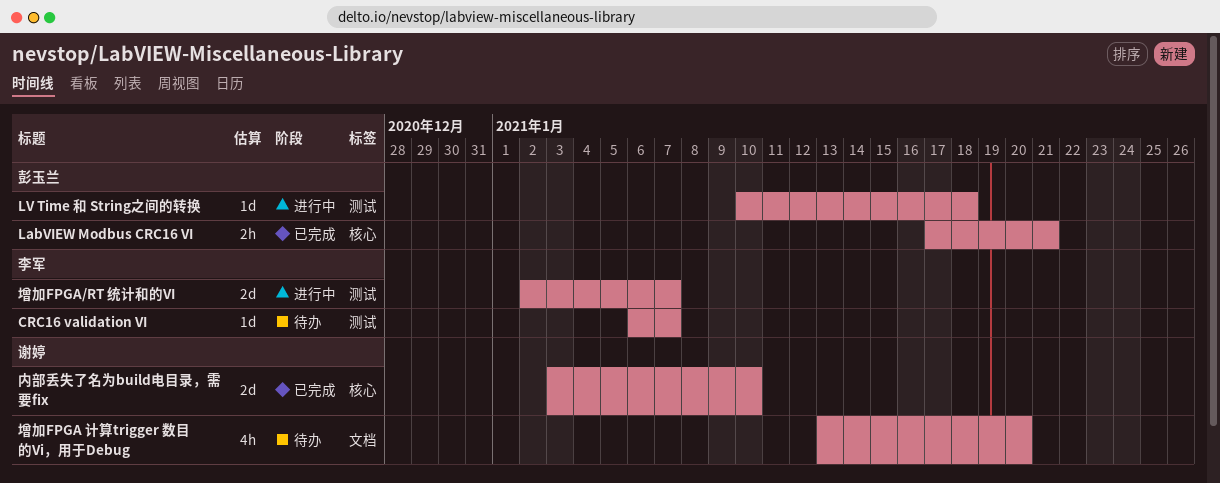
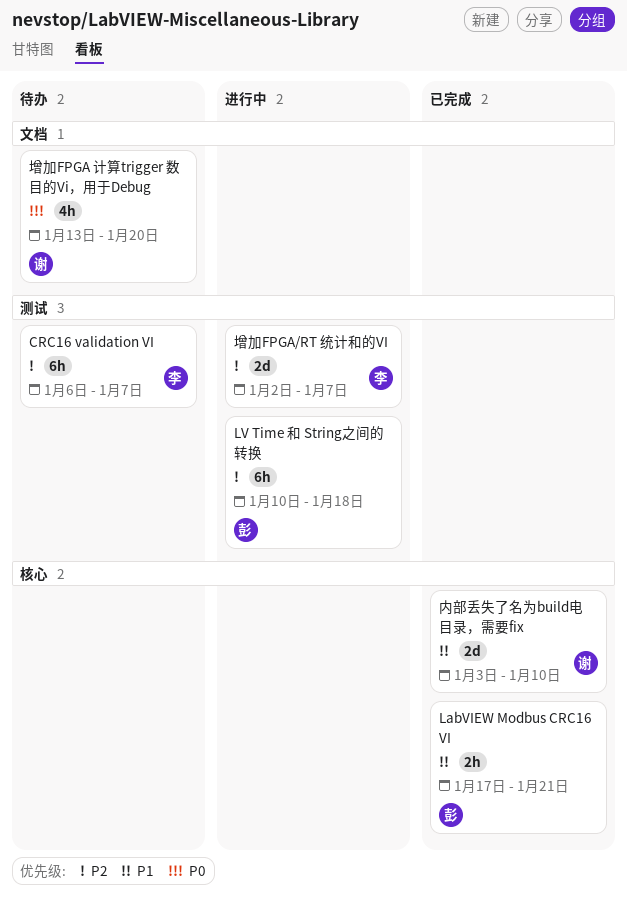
CRC16 validation VI, estimate: 1d -> 6h
LV Time 和 String之间的转换, estimate: 1d -> 6h

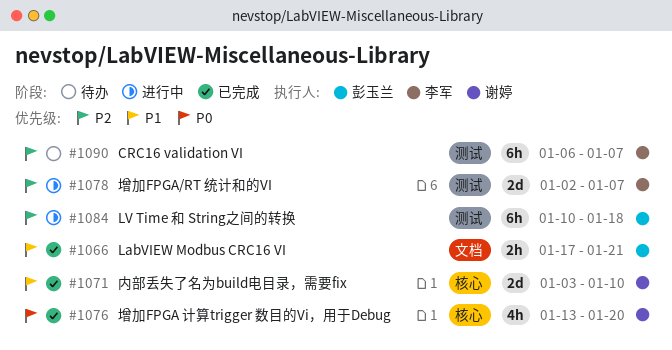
LabVIEW Modbus CRC16 VI, label: 核心 -> 文档
增加FPGA 计算trigger 数目的Vi，用于Debug, status: 待办 -> 已完成
增加FPGA 计算trigger 数目的Vi，用于Debug, label: 文档 -> 核心

